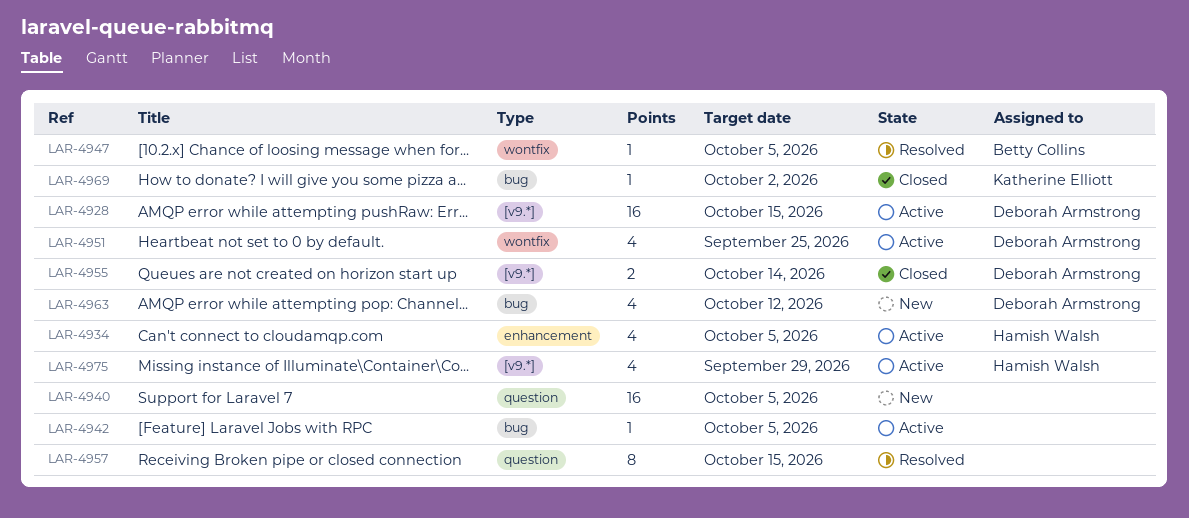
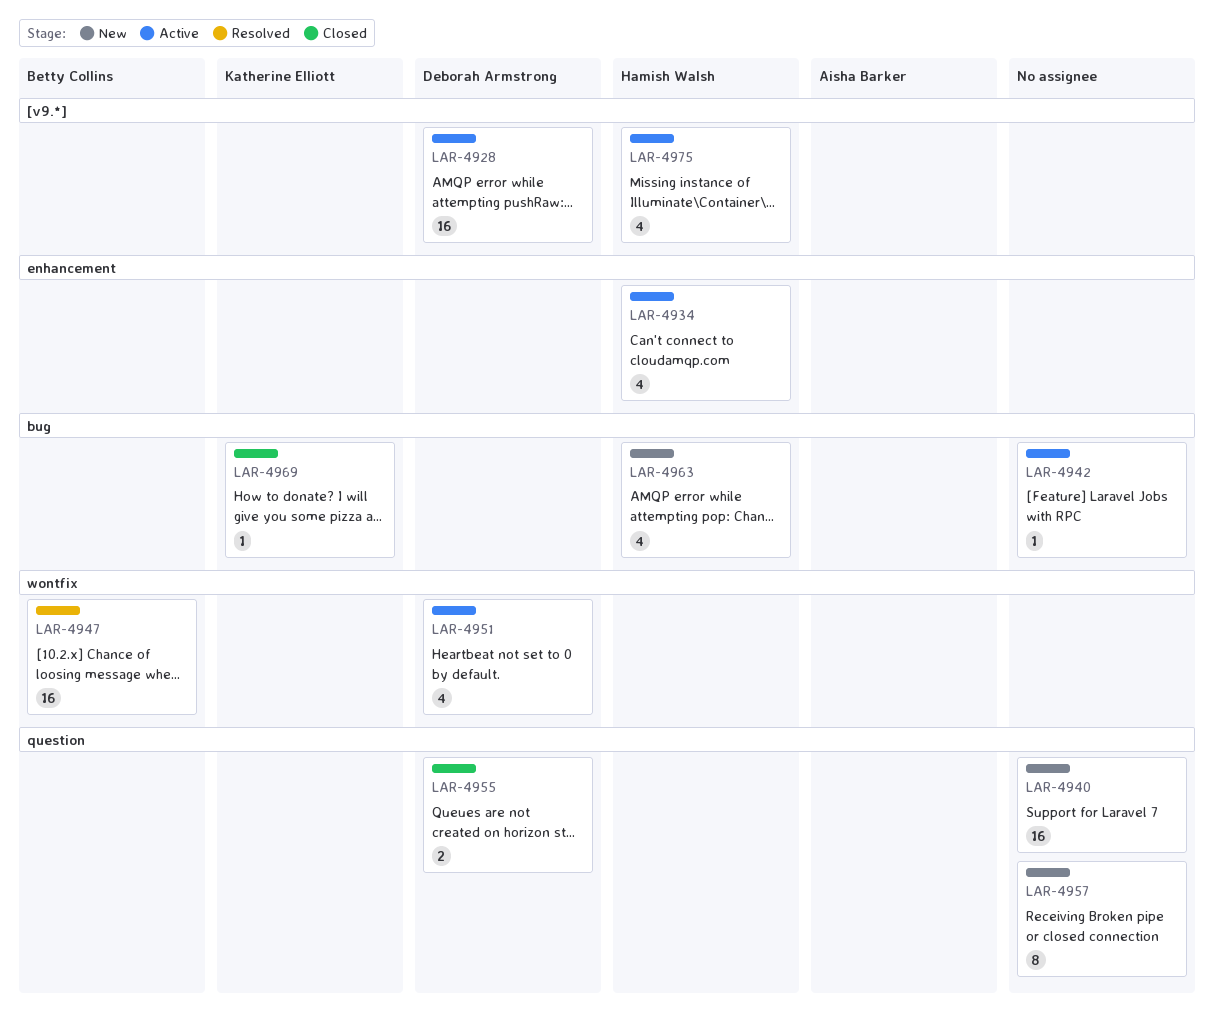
LAR-4947, estimate: 1 -> 16
LAR-4955, label: [v9.*] -> question
LAR-4957, status: Resolved -> New
LAR-4963, owner: Deborah Armstrong -> Hamish Walsh

